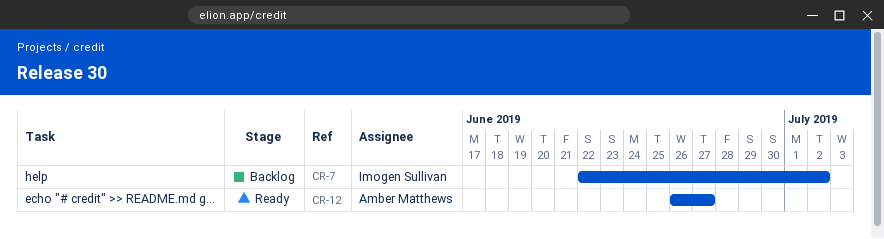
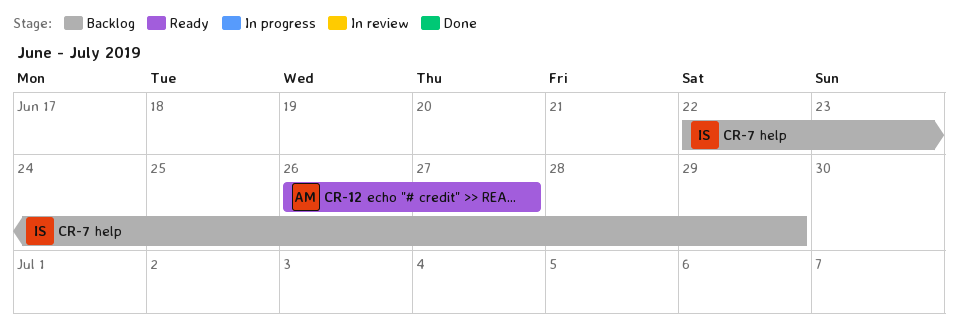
CR-7, due: Jul 2 -> Jun 29

